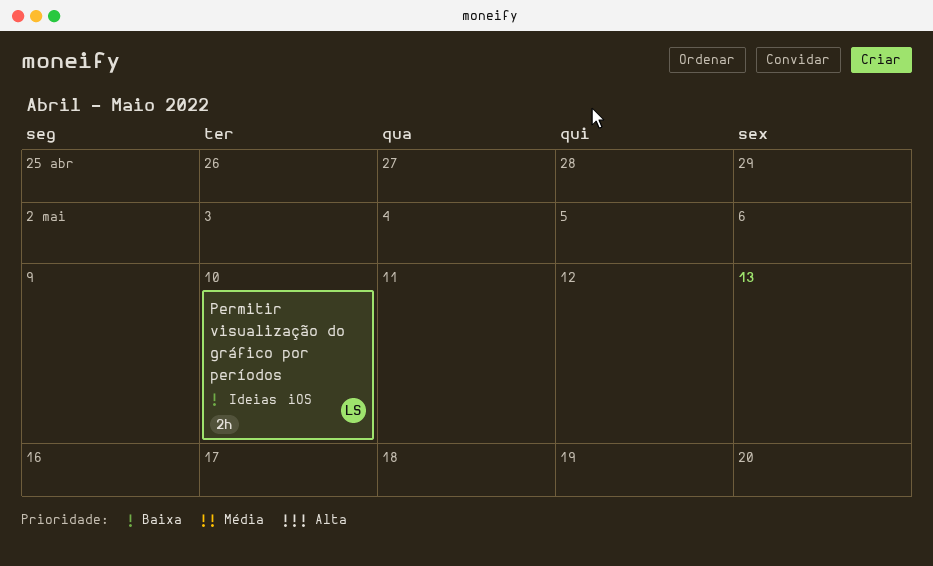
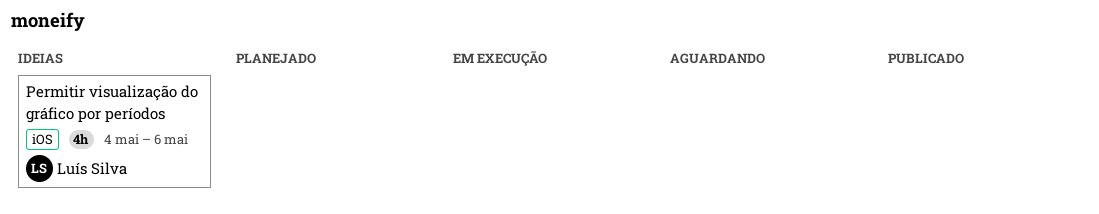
Permitir visualização do gráfico por períodos, estimate: 2h -> 4h
Permitir visualização do gráfico por períodos, due: May 10 -> May 6

